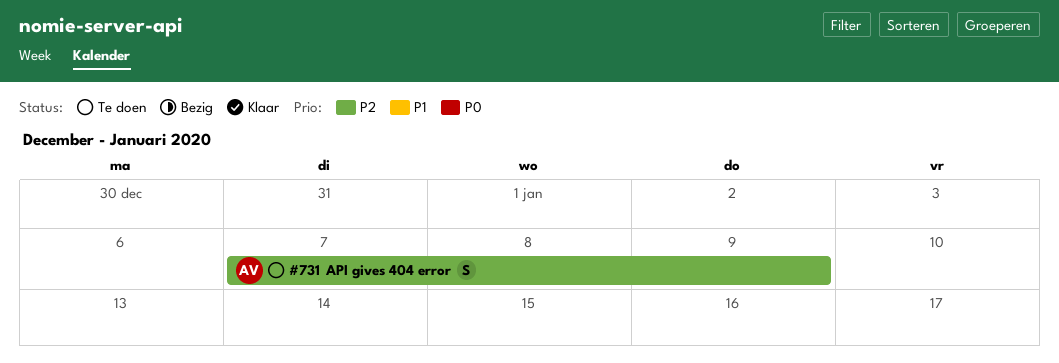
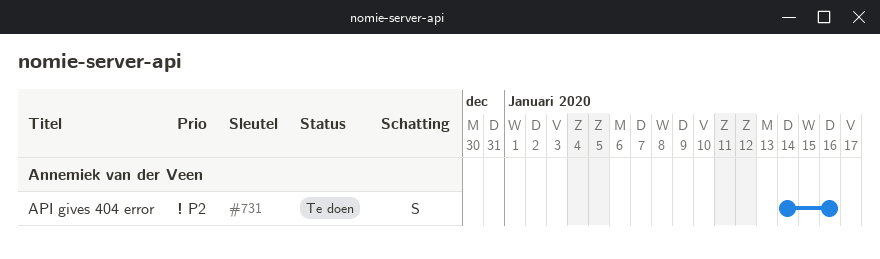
#731, start: Jan 7 -> Jan 14
#731, due: Jan 9 -> Jan 16

